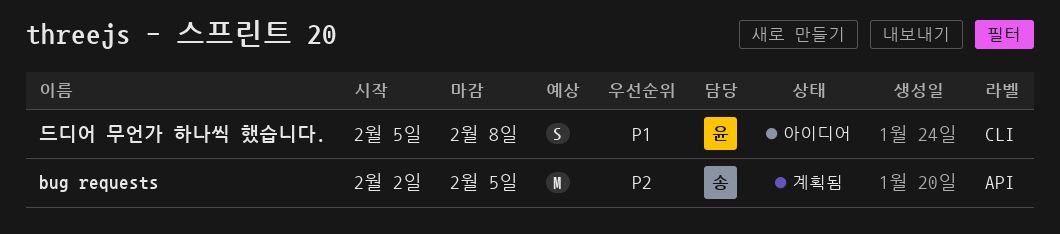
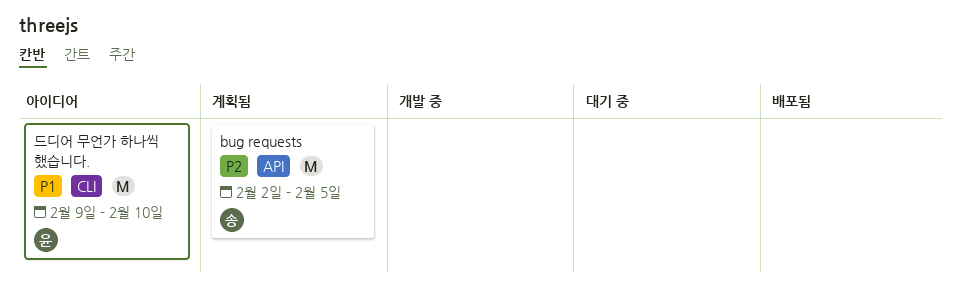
드디어 무언가 하나씩 했습니다., estimate: S -> M
드디어 무언가 하나씩 했습니다., start: Feb 5 -> Feb 9
드디어 무언가 하나씩 했습니다., due: Feb 8 -> Feb 10

